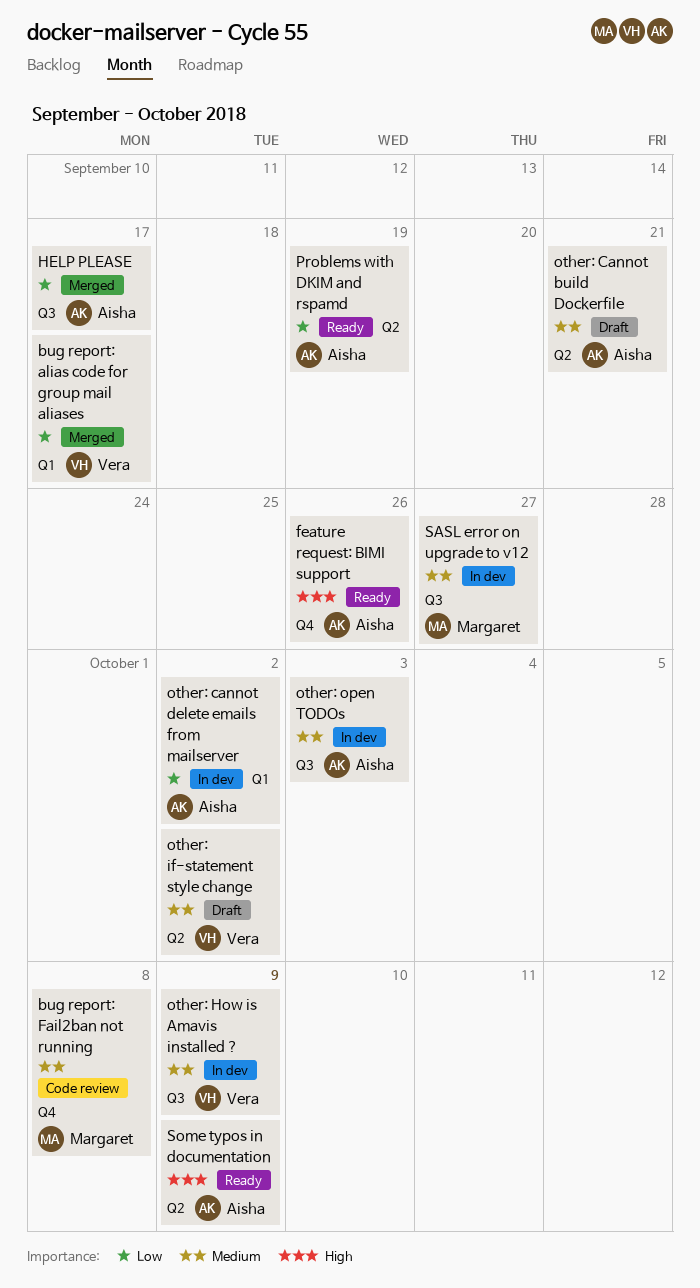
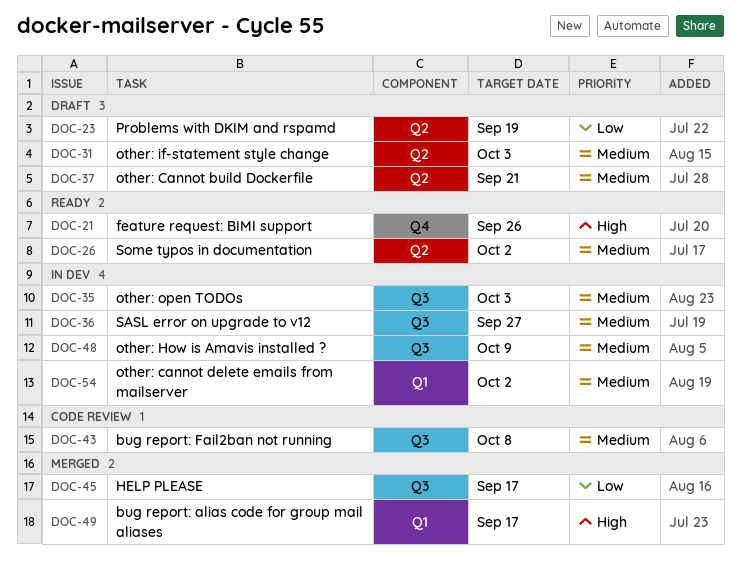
bug report: alias code for group mail aliases, priority: Low -> High
bug report: Fail2ban not running, label: Q4 -> Q3
other: cannot delete emails from mailserver, priority: Low -> Medium
other: if-statement style change, due: Oct 2 -> Oct 3
Problems with DKIM and rspamd, status: Ready -> Draft
Some typos in documentation, priority: High -> Medium
Some typos in documentation, due: Oct 9 -> Oct 2

